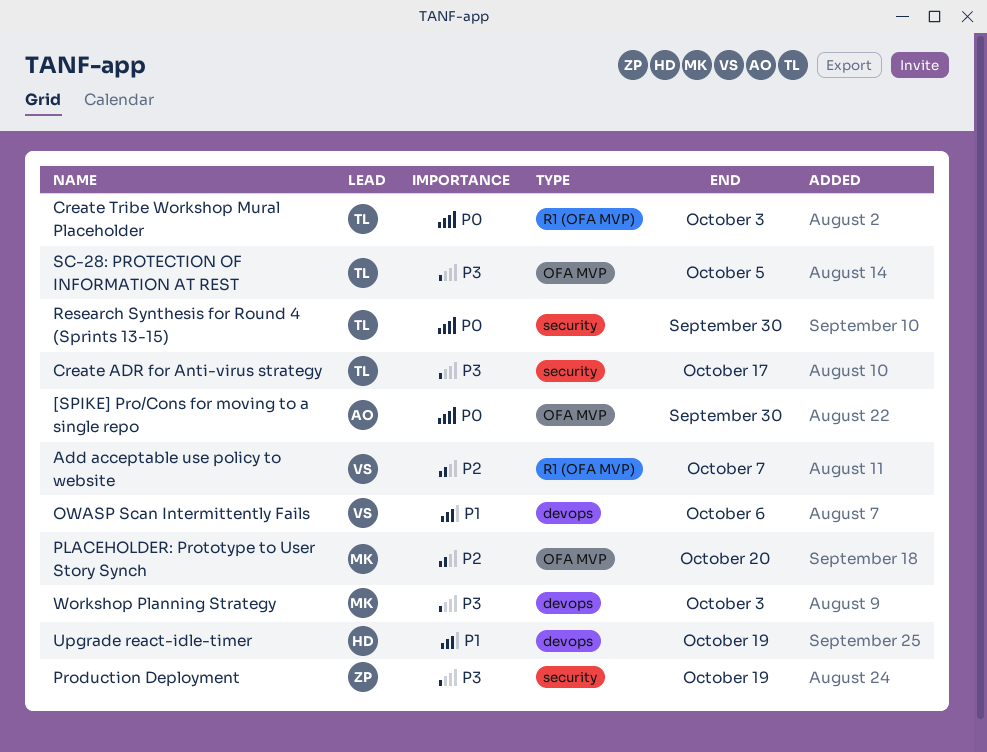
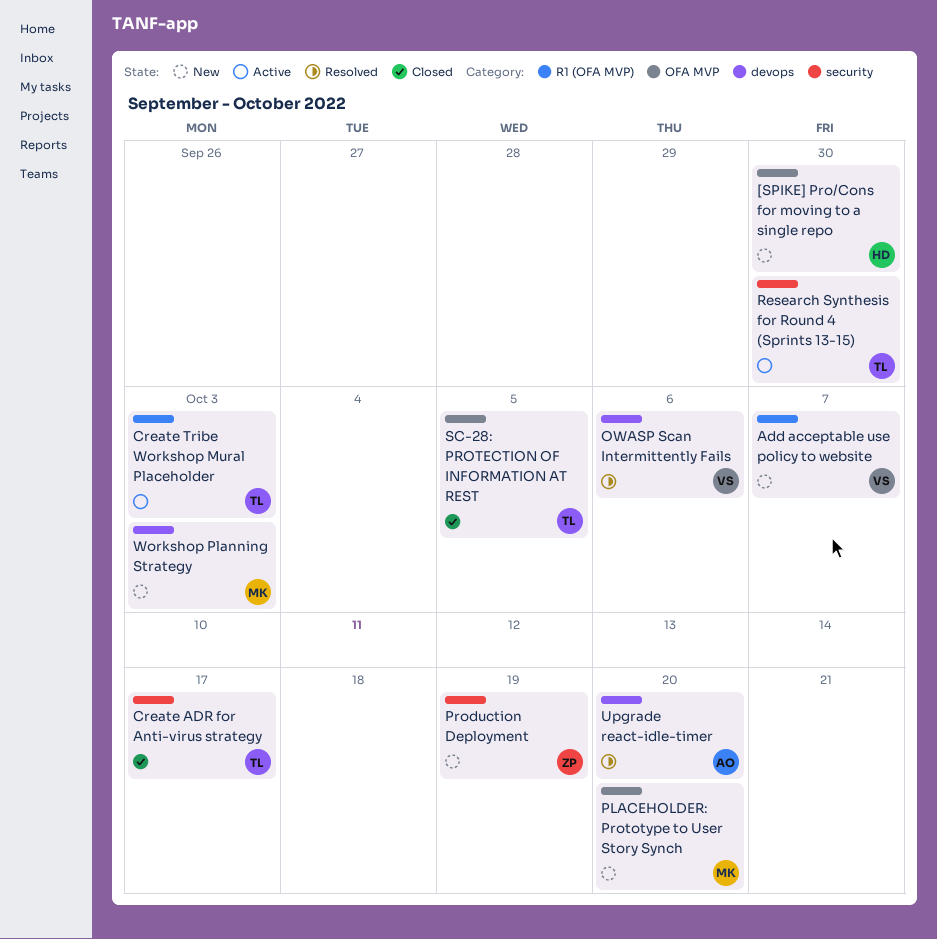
[SPIKE] Pro/Cons for moving to a single repo, owner: AO -> HD
Upgrade react-idle-timer, owner: HD -> AO
Upgrade react-idle-timer, due: Oct 19 -> Oct 20

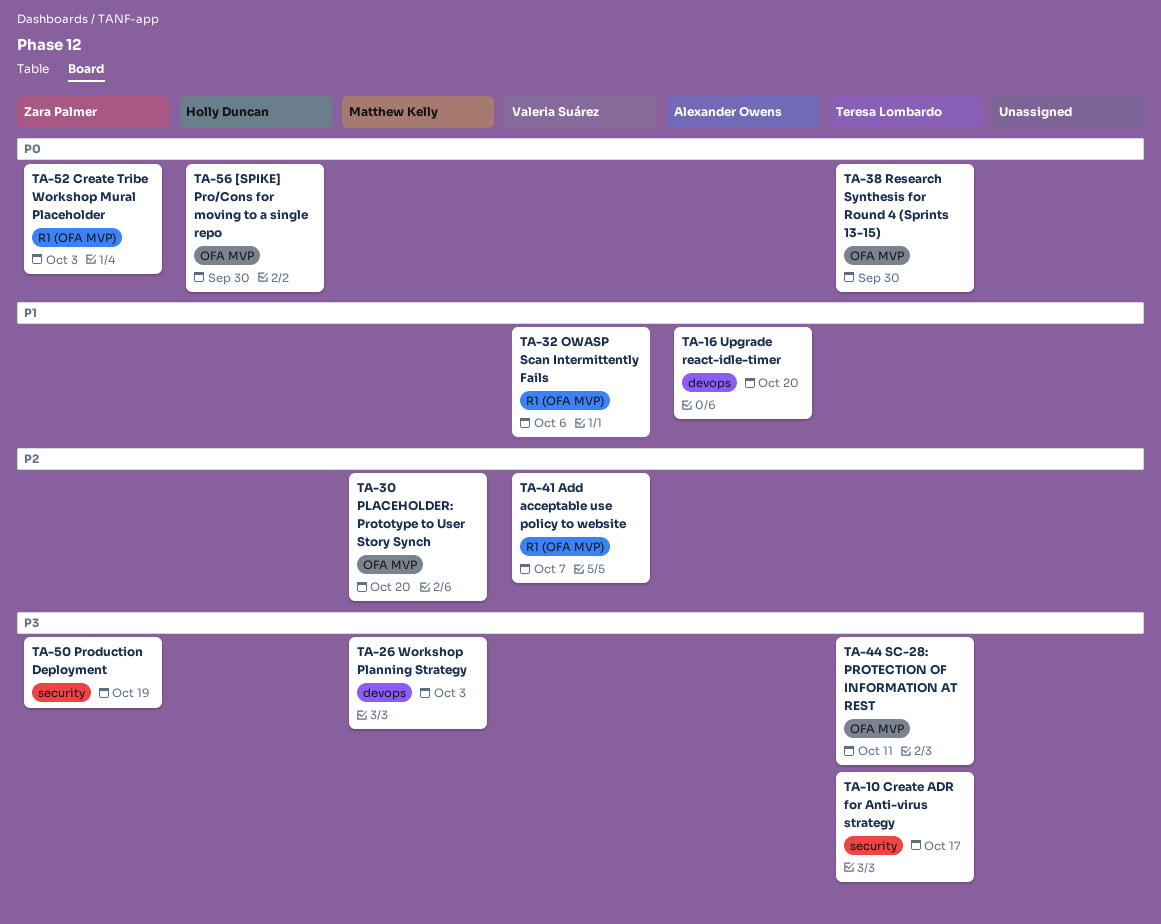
Create Tribe Workshop Mural Placeholder, owner: Teresa Lombardo -> Zara Palmer
OWASP Scan Intermittently Fails, label: devops -> R1 (OFA MVP)
Research Synthesis for Round 4 (Sprints 13-15), label: security -> OFA MVP
SC-28: PROTECTION OF INFORMATION AT REST, due: Oct 5 -> Oct 11

